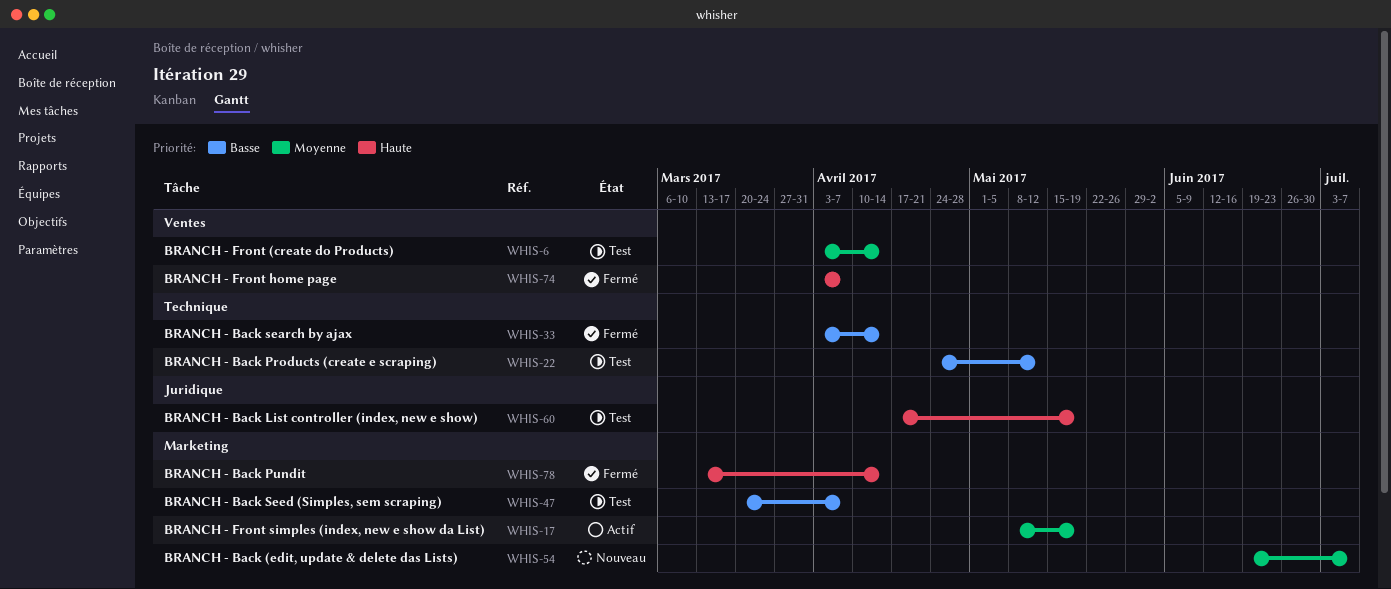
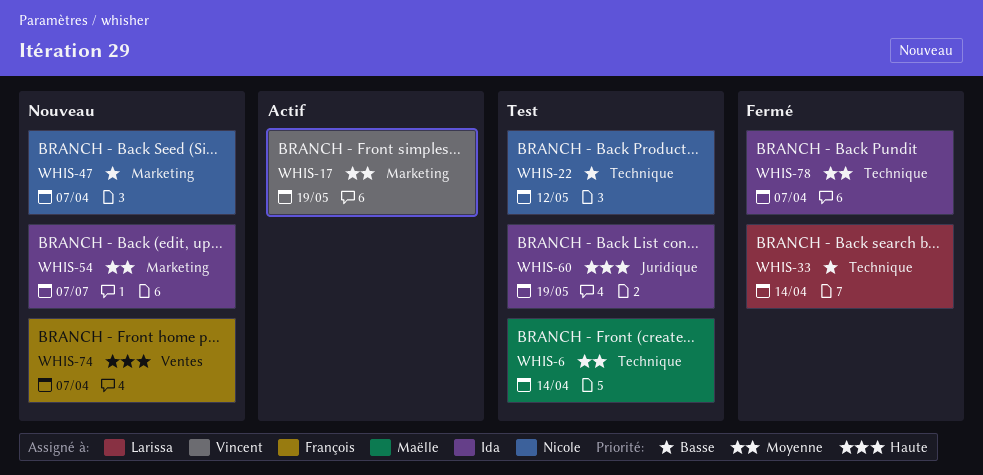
WHIS-6, label: Ventes -> Technique
WHIS-47, status: Test -> Nouveau
WHIS-74, status: Fermé -> Nouveau
WHIS-78, priority: Haute -> Moyenne
WHIS-78, label: Marketing -> Technique
WHIS-78, due: Apr 14 -> Apr 7

